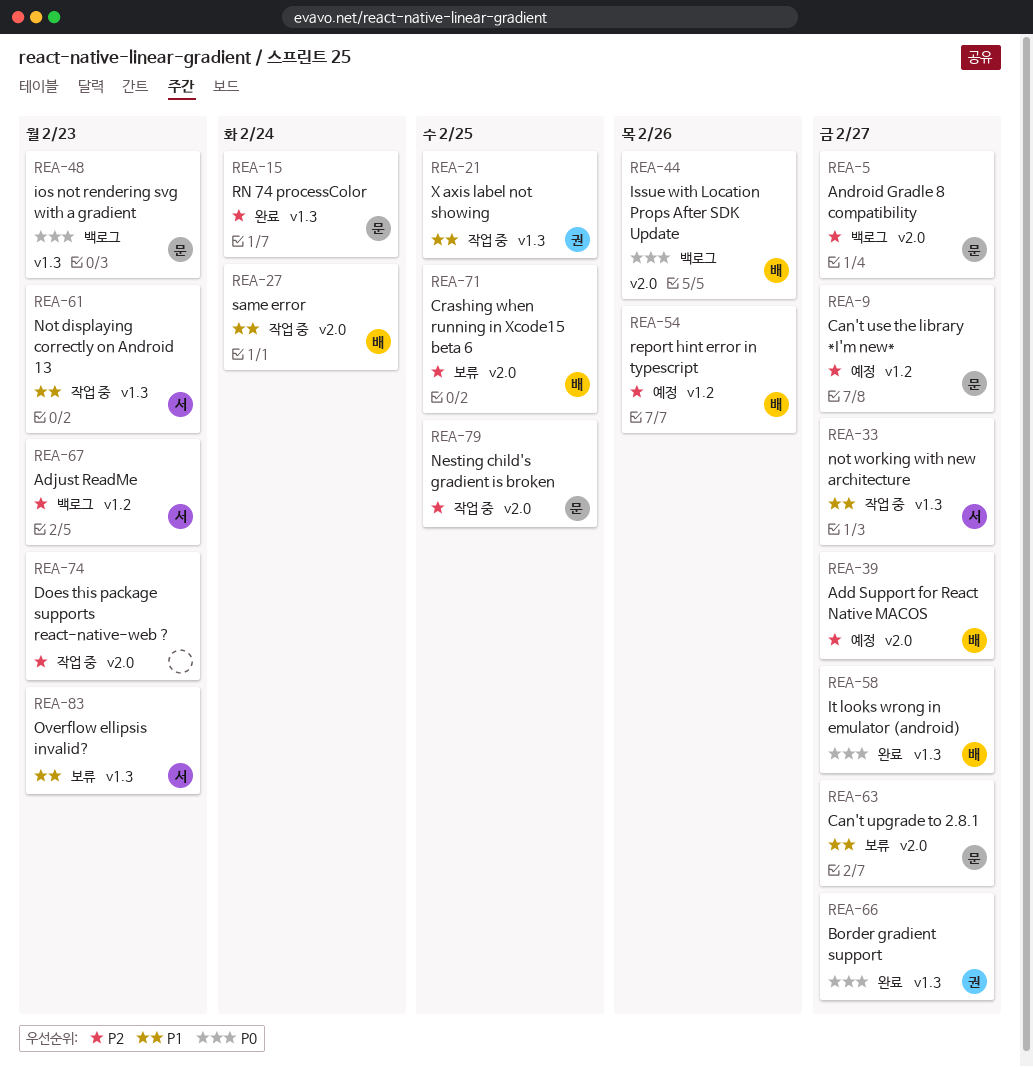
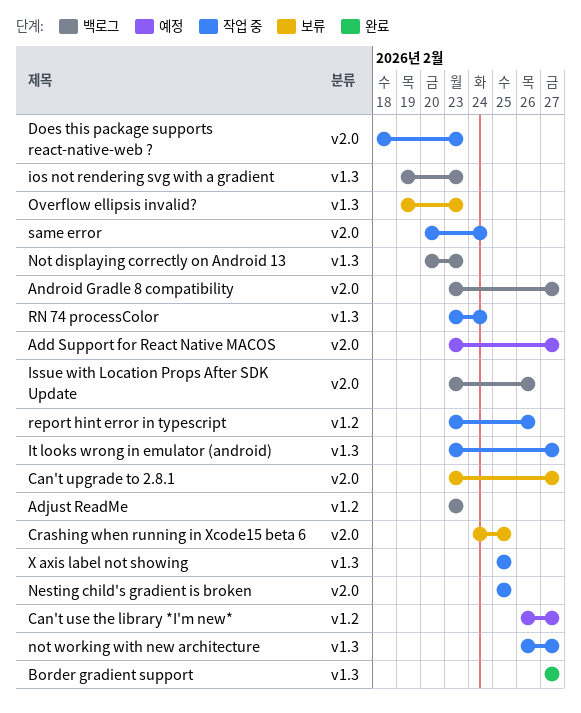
It looks wrong in emulator (android), status: 완료 -> 작업 중
Not displaying correctly on Android 13, status: 작업 중 -> 백로그
report hint error in typescript, status: 예정 -> 작업 중
RN 74 processColor, status: 완료 -> 작업 중

